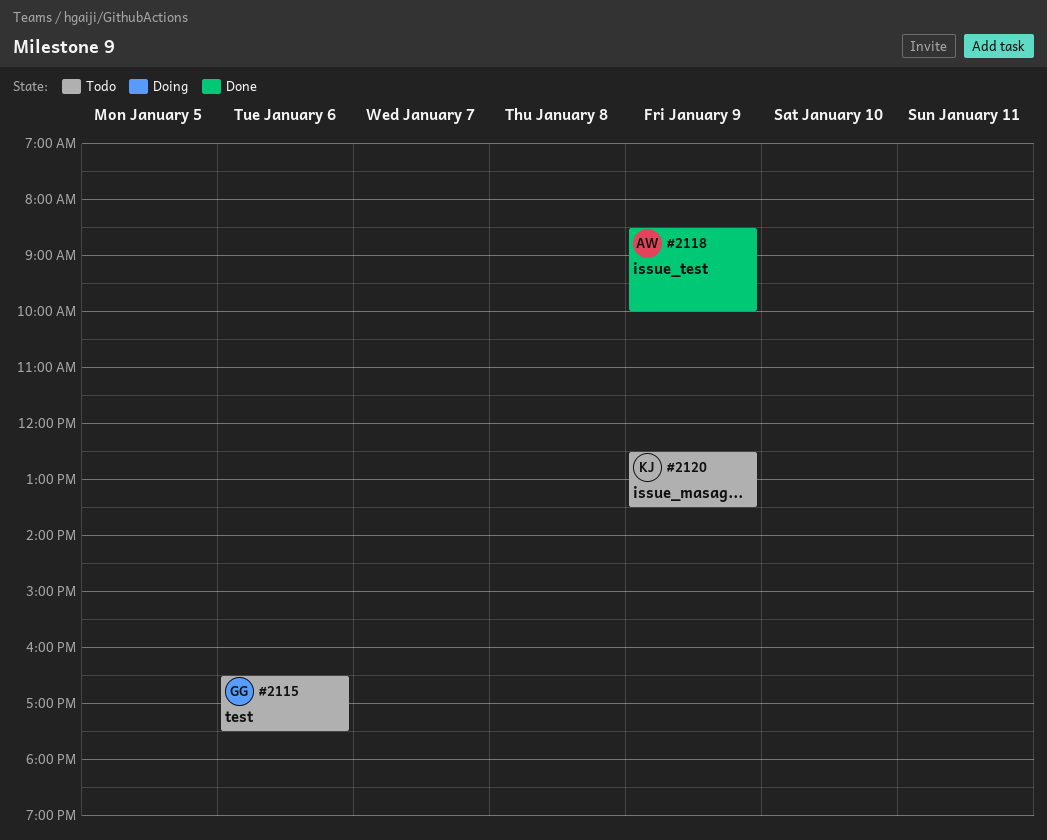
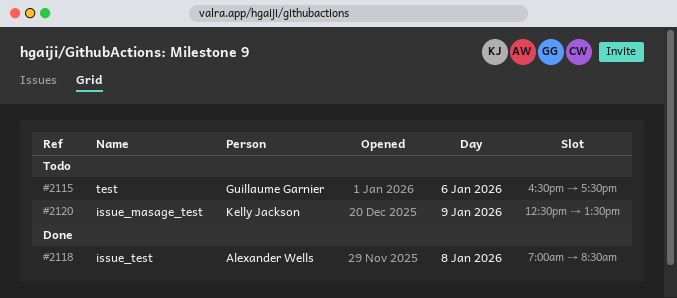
#2118, day: Jan 9 -> Jan 8
#2118, begins: 08:30 -> 07:00
#2118, ends: 10:00 -> 08:30

